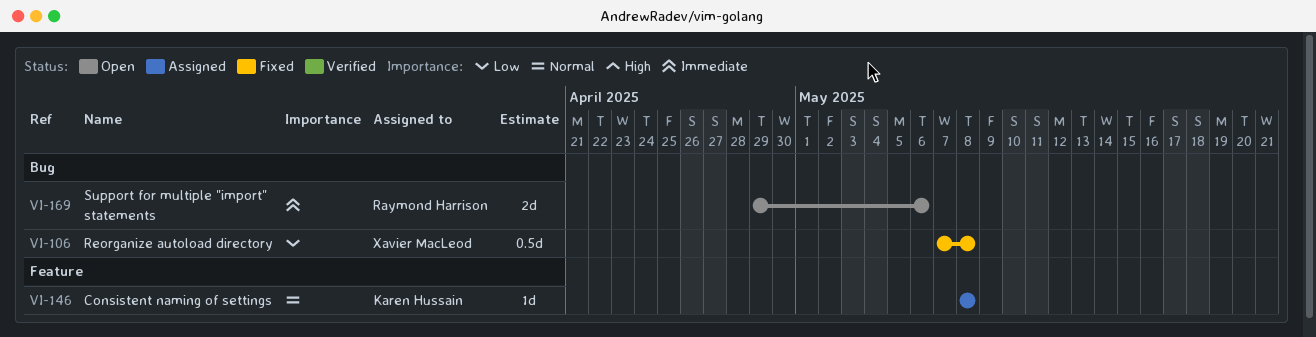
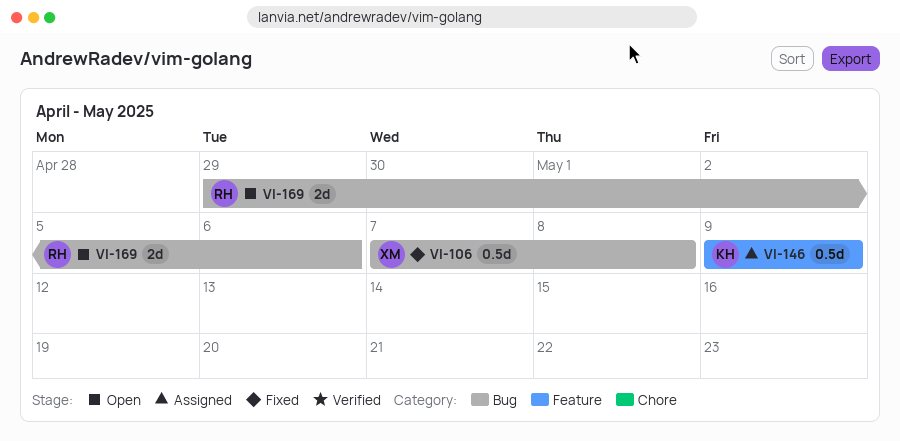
VI-146, estimate: 1d -> 0.5d
VI-146, start: May 8 -> May 9
VI-146, due: May 8 -> May 9

